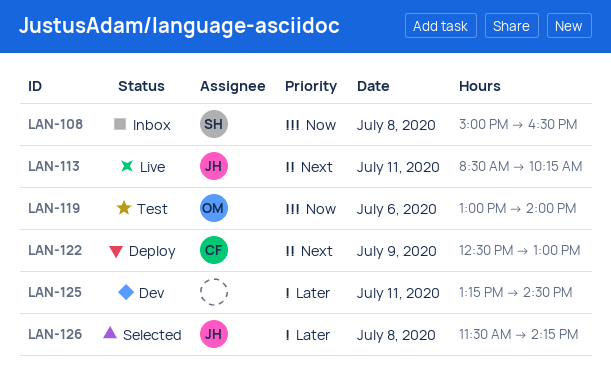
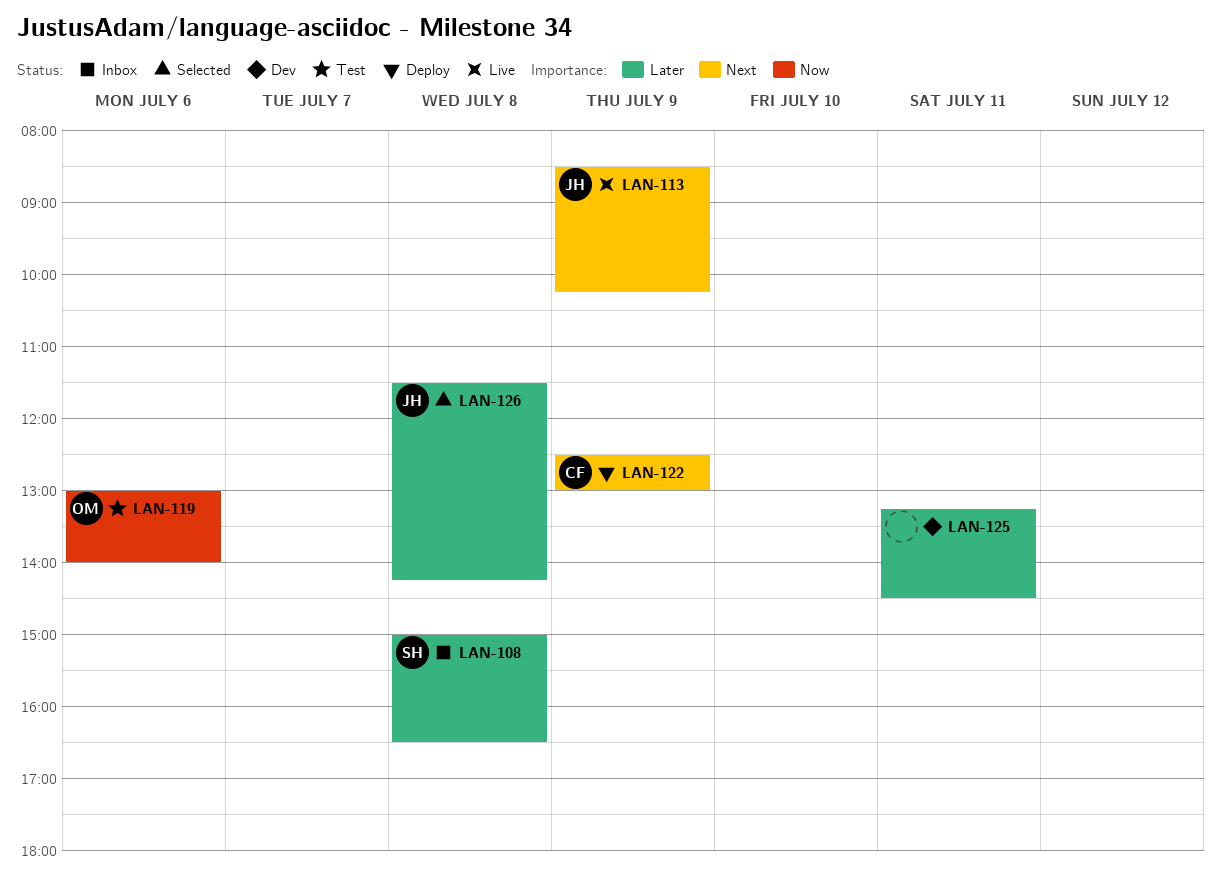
LAN-108, priority: Now -> Later
LAN-113, day: Jul 11 -> Jul 9

